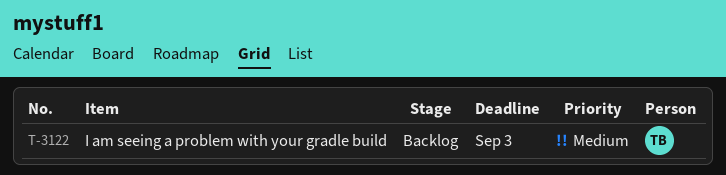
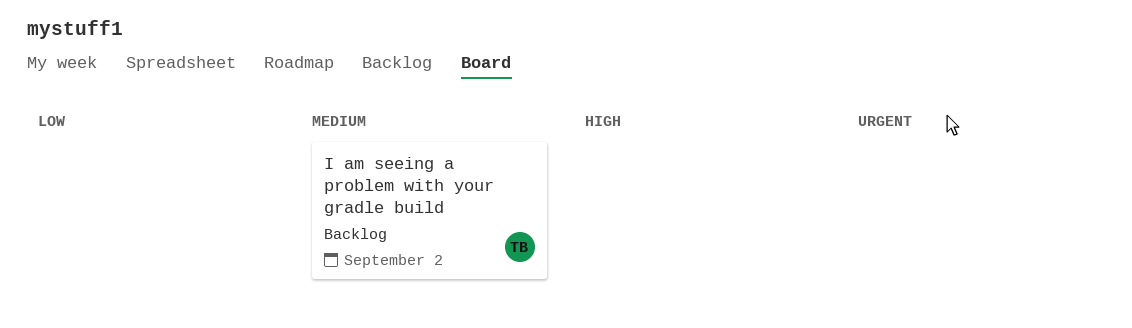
I am seeing a problem with your gradle build, due: Sep 3 -> Sep 2

